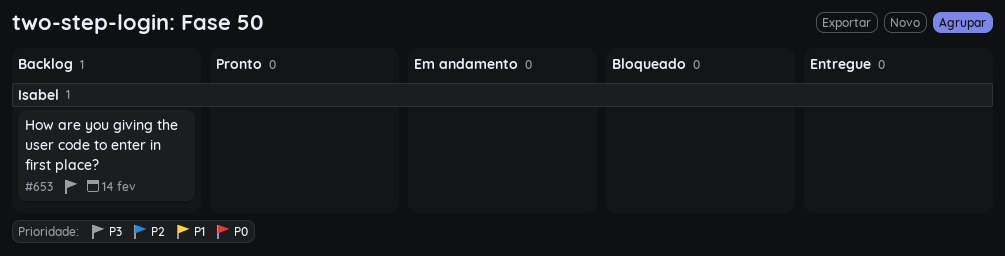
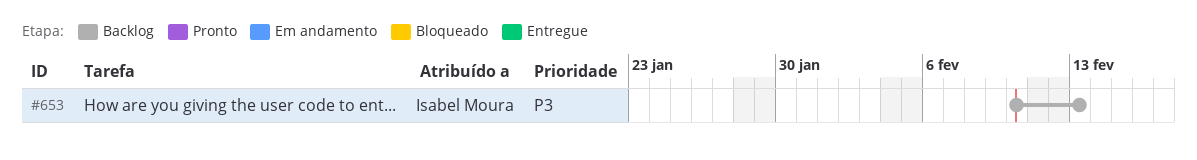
#653, due: Feb 14 -> Feb 13

